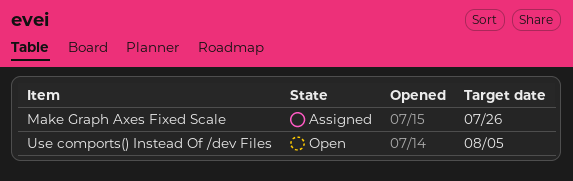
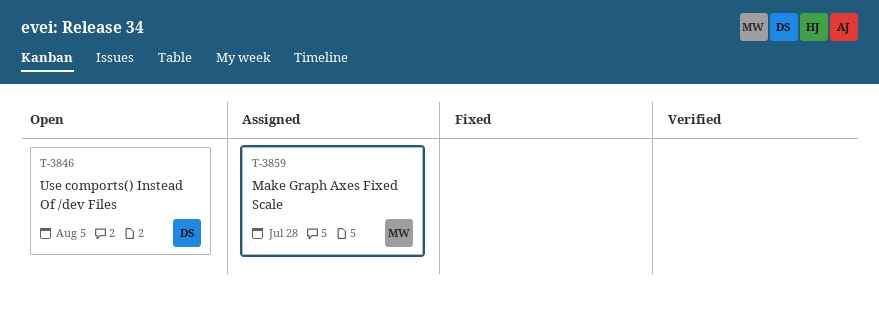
Make Graph Axes Fixed Scale, due: Jul 26 -> Jul 28

